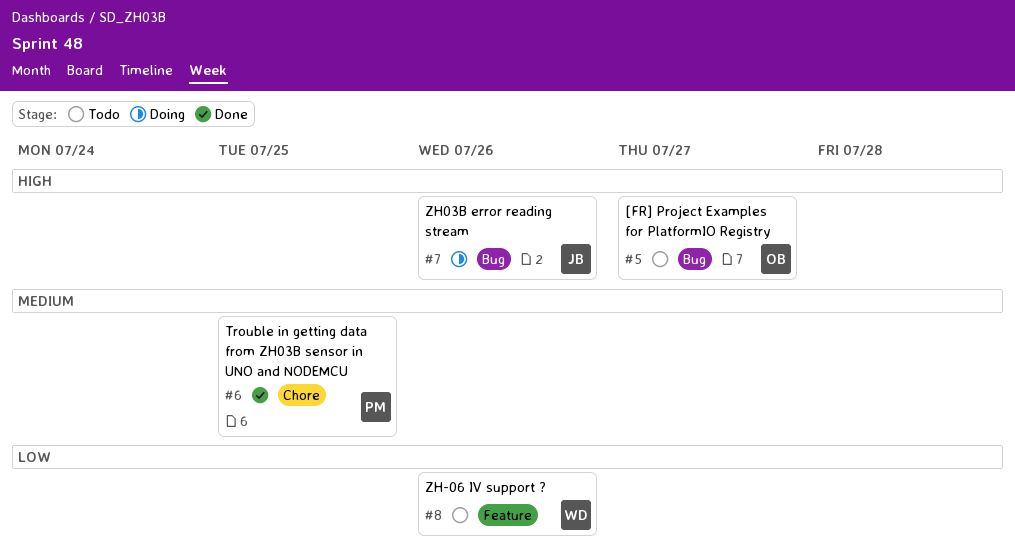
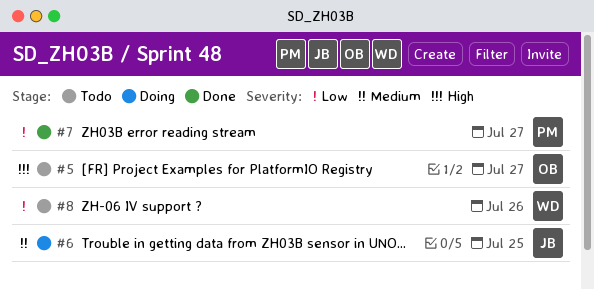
#6, status: Done -> Doing
#6, owner: PM -> JB
#7, status: Doing -> Done
#7, owner: JB -> PM
#7, priority: High -> Low
#7, due: Jul 26 -> Jul 27

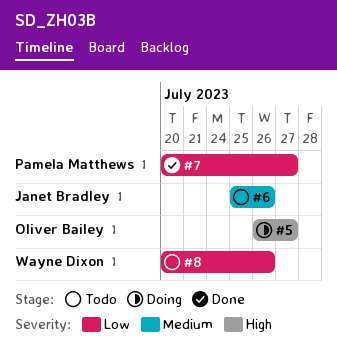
#5, status: Todo -> Doing
#6, status: Doing -> Todo
#6, due: Jul 25 -> Jul 26

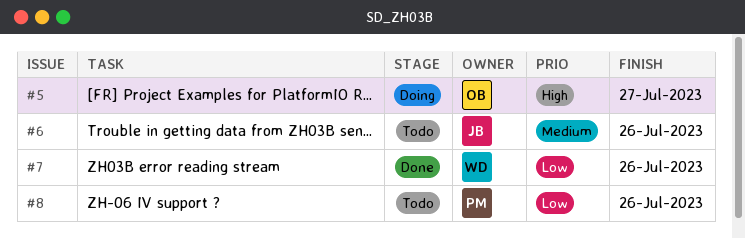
#7, owner: Pamela Matthews -> Wayne Dixon
#7, due: Jul 27 -> Jul 26
#8, owner: Wayne Dixon -> Pamela Matthews

